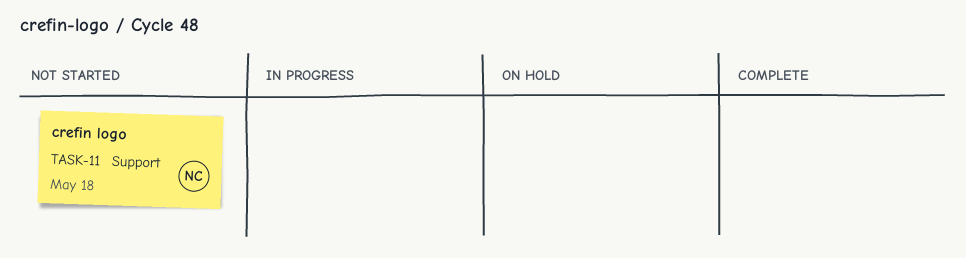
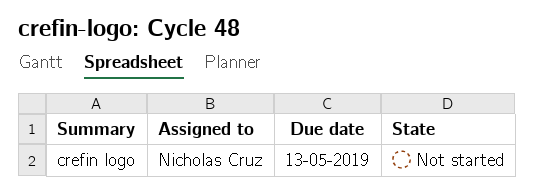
crefin logo, due: May 18 -> May 13

